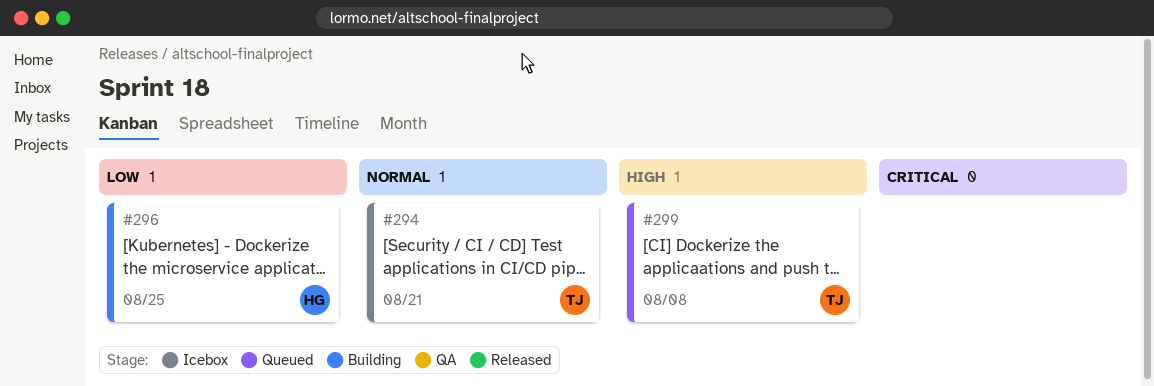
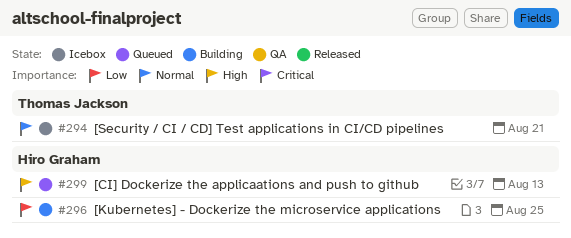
#299, owner: Thomas Jackson -> Hiro Graham
#299, due: Aug 8 -> Aug 13

